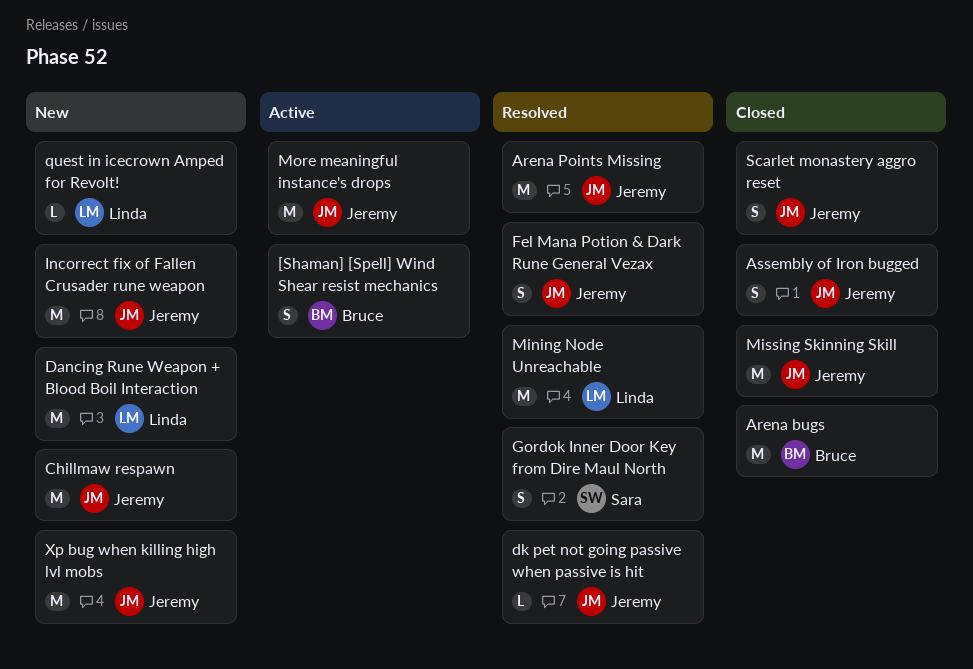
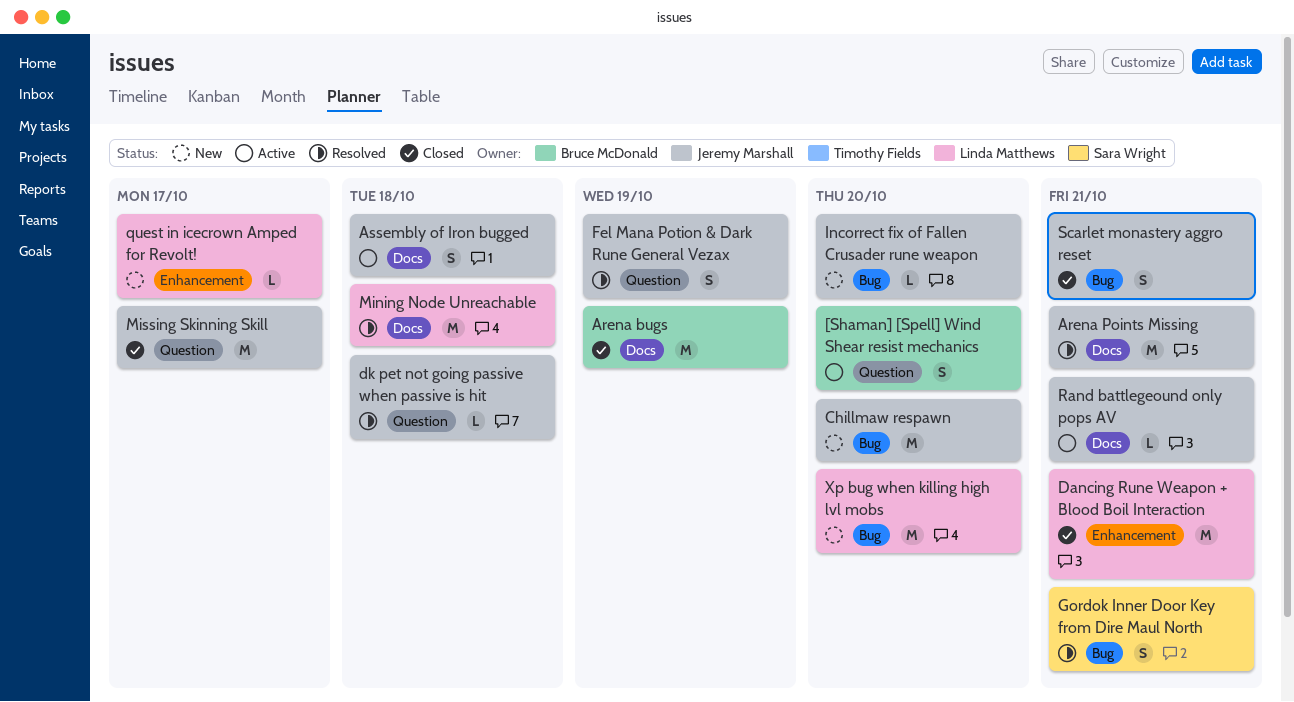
Assembly of Iron bugged, status: Closed -> Active
Dancing Rune Weapon + Blood Boil Interaction, status: New -> Closed
Incorrect fix of Fallen Crusader rune weapon, estimate: M -> L
More meaningful instance's drops: present -> none
Rand battlegeound only pops AV: none -> present
Xp bug when killing high lvl mobs, owner: Jeremy Marshall -> Linda Matthews

